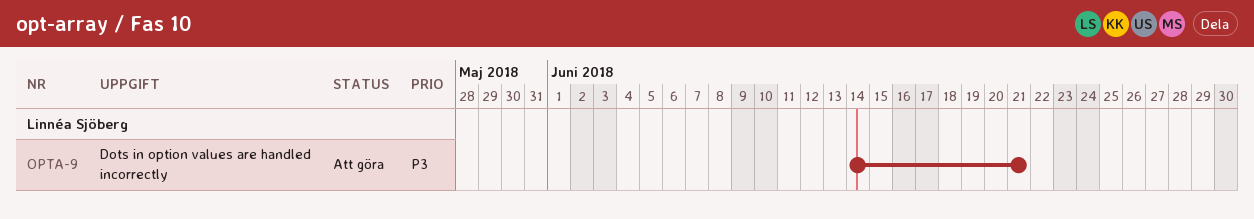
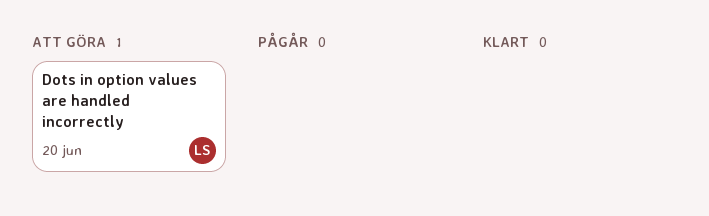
Dots in option values are handled incorrectly, due: Jun 21 -> Jun 20

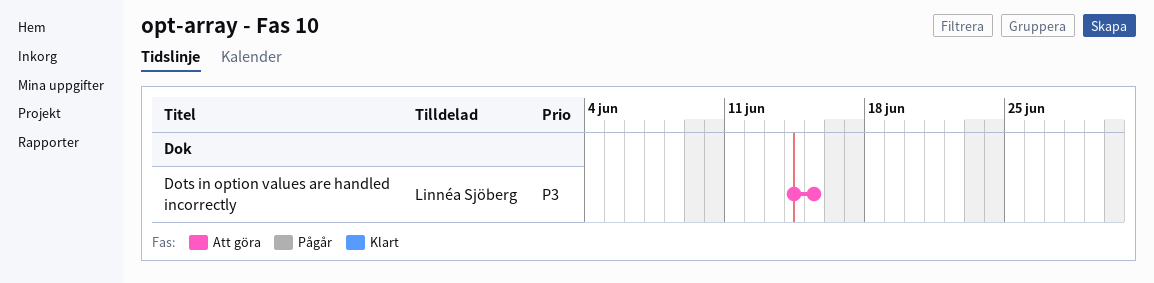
Dots in option values are handled incorrectly, due: Jun 20 -> Jun 15

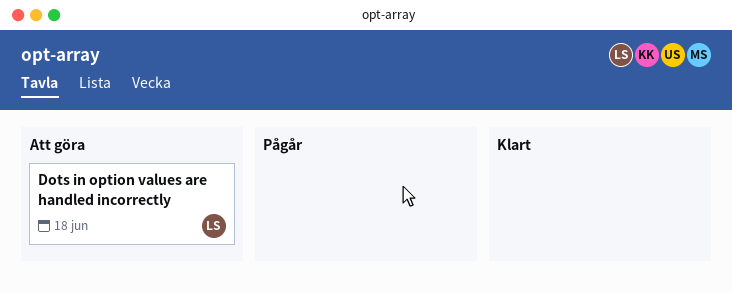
Dots in option values are handled incorrectly, due: Jun 15 -> Jun 18

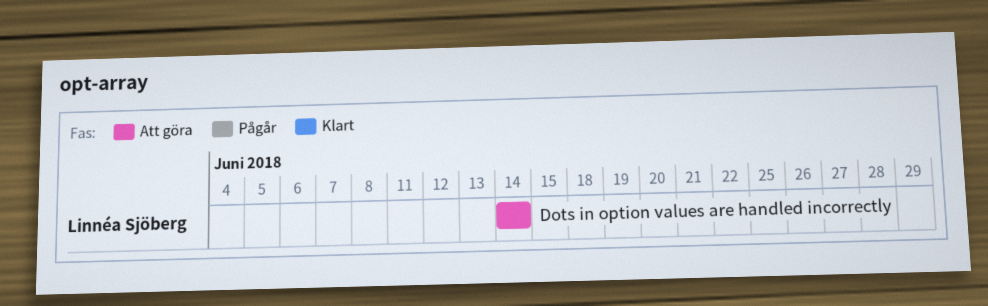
Dots in option values are handled incorrectly, due: Jun 18 -> Jun 14

